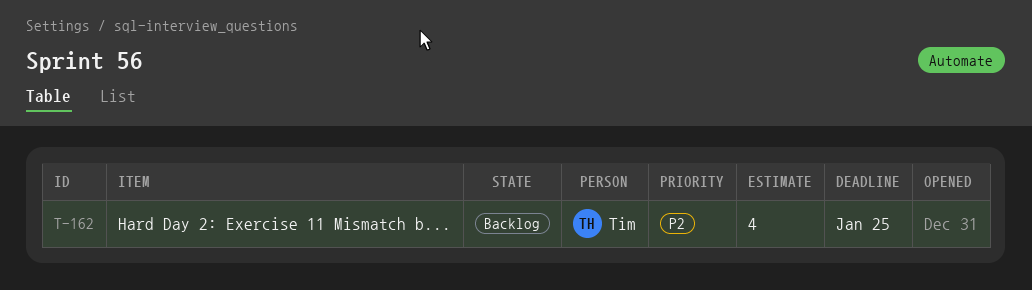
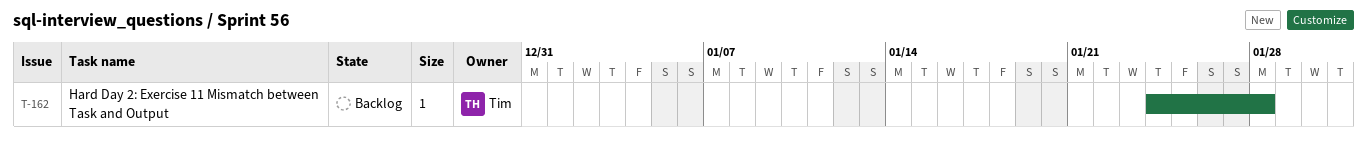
T-162, estimate: 4 -> 1
T-162, due: Jan 25 -> Jan 28

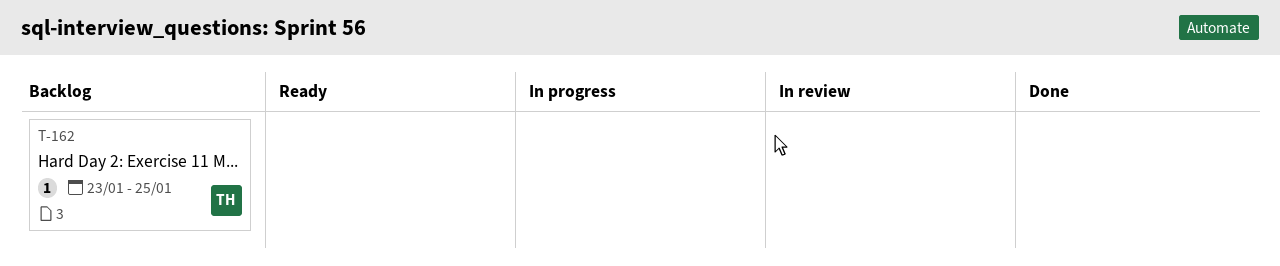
T-162, start: Jan 24 -> Jan 23
T-162, due: Jan 28 -> Jan 25

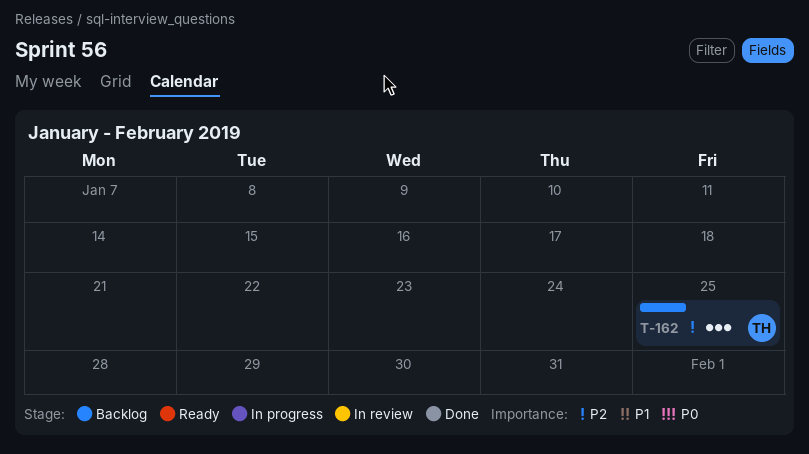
T-162, estimate: 1 -> 3

